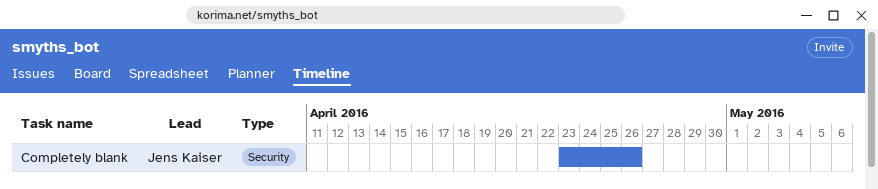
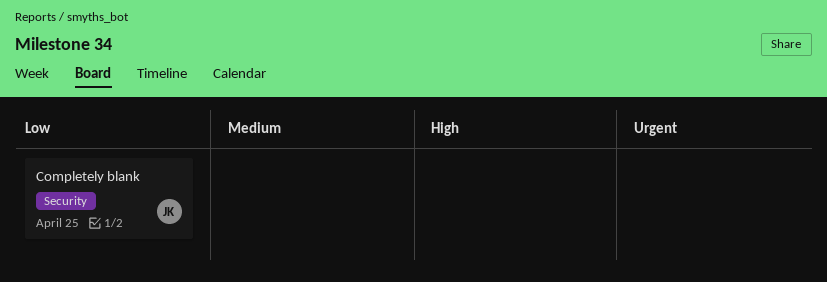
Completely blank, due: Apr 26 -> Apr 25

